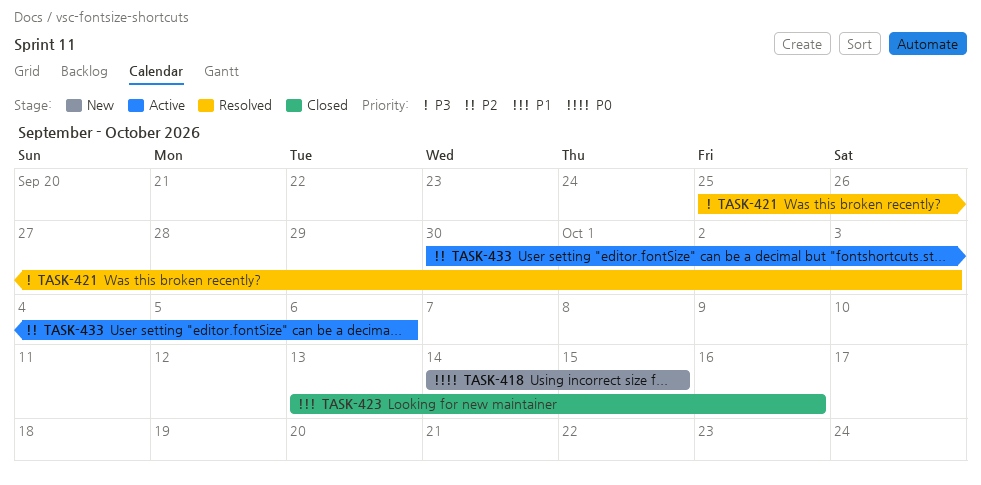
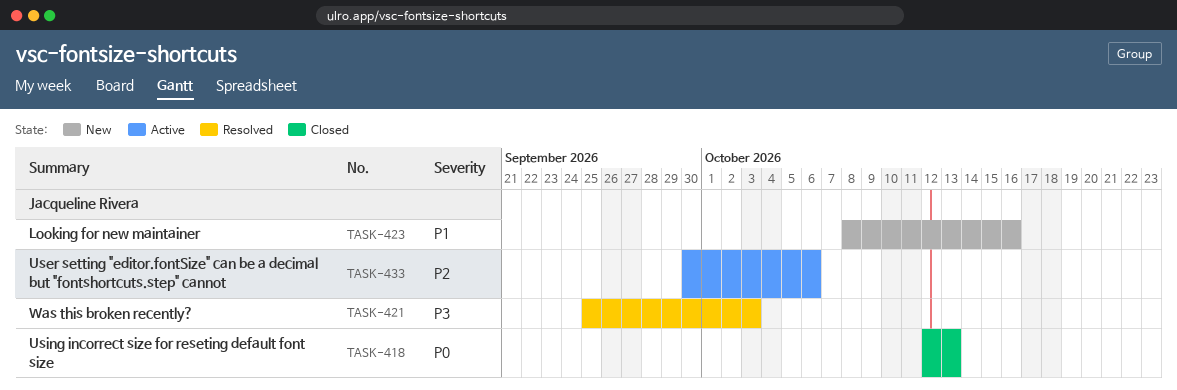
TASK-418, status: New -> Closed
TASK-418, start: Oct 14 -> Oct 12
TASK-418, due: Oct 15 -> Oct 13
TASK-423, status: Closed -> New
TASK-423, start: Oct 13 -> Oct 8

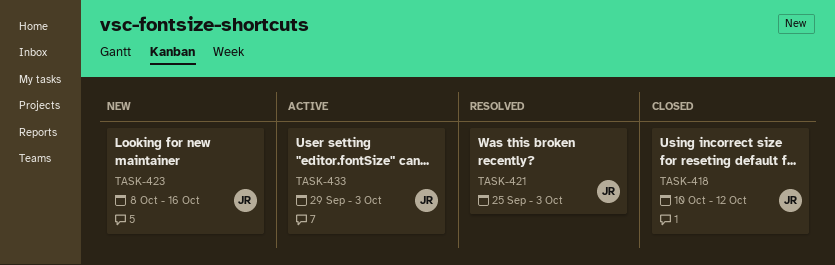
TASK-418, start: Oct 12 -> Oct 10
TASK-418, due: Oct 13 -> Oct 12
TASK-433, start: Sep 30 -> Sep 29
TASK-433, due: Oct 6 -> Oct 3

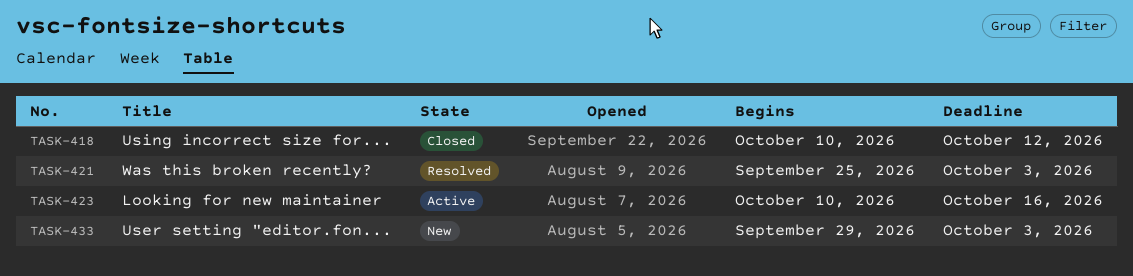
TASK-423, status: New -> Active
TASK-423, start: Oct 8 -> Oct 10
TASK-433, status: Active -> New

